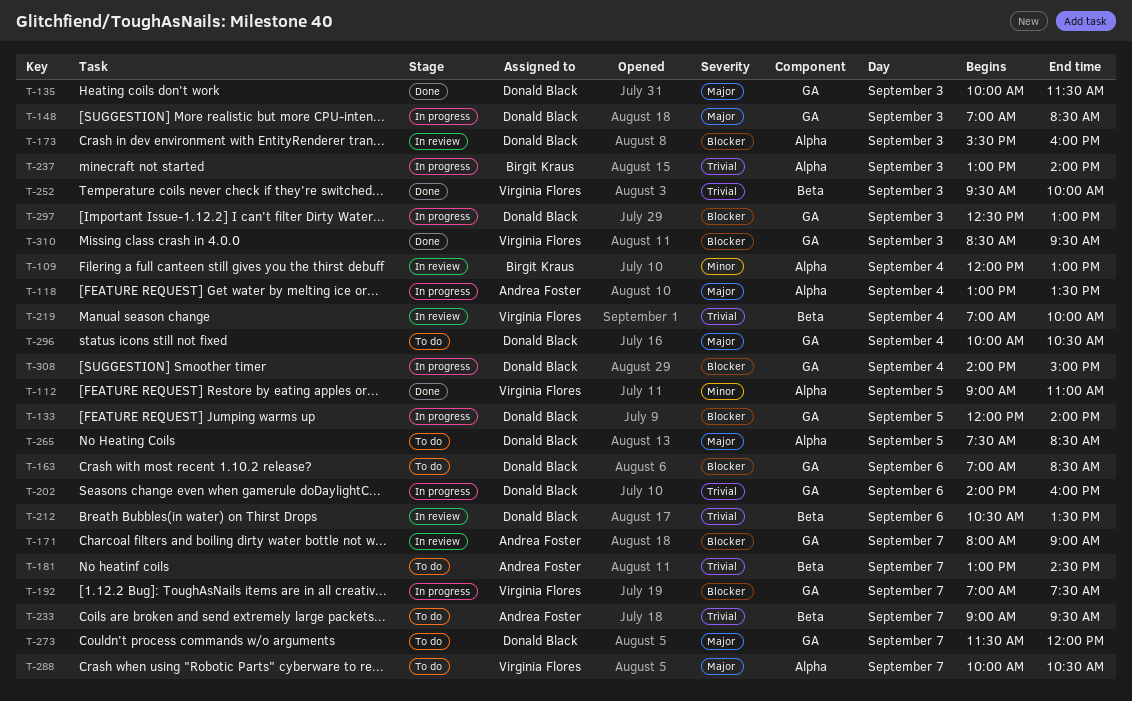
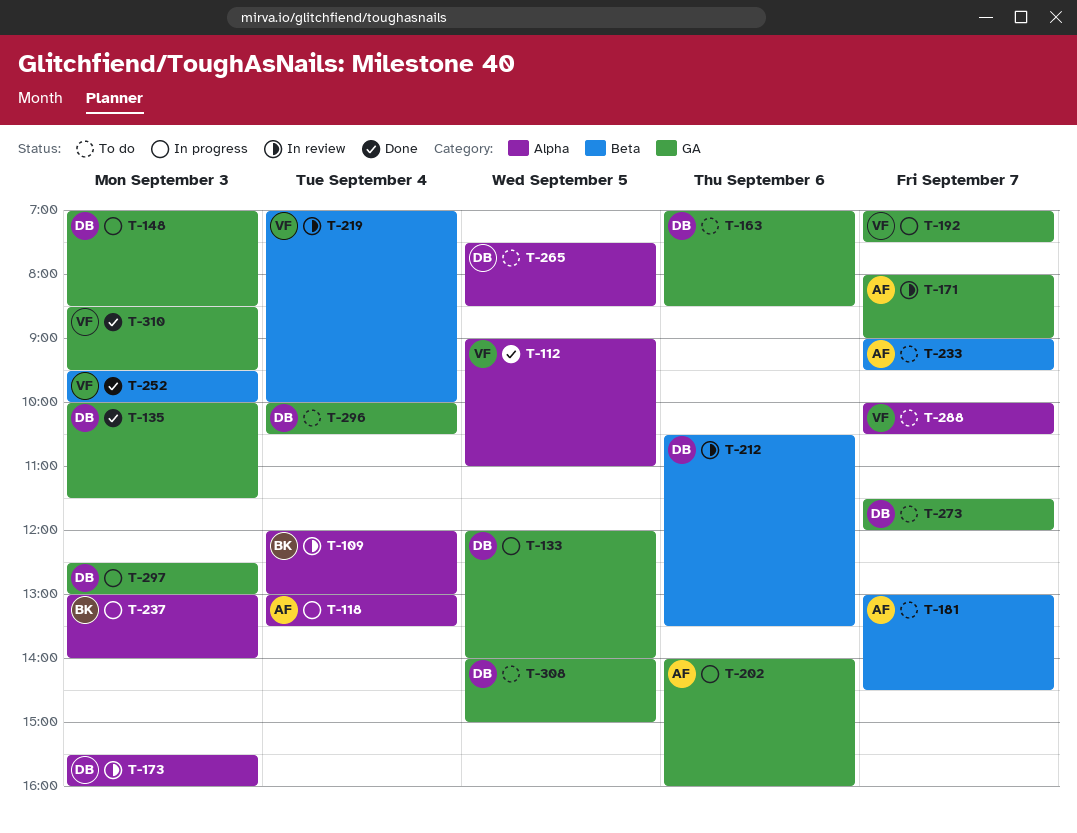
T-202, owner: Donald Black -> Andrea Foster
T-308, status: In progress -> To do
T-308, day: Sep 4 -> Sep 5

